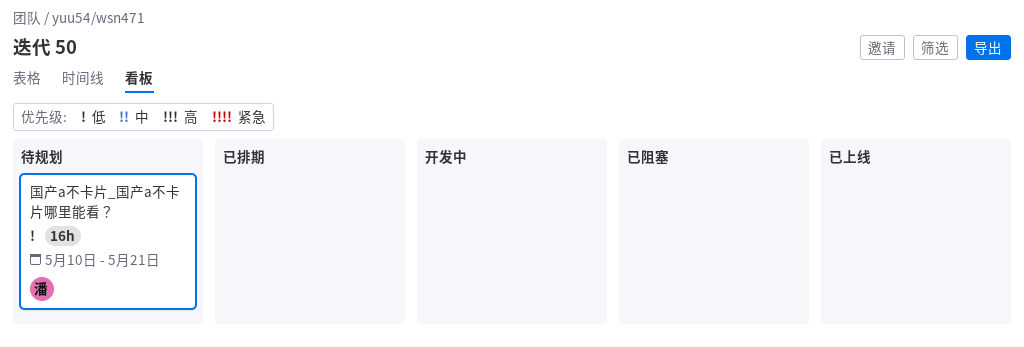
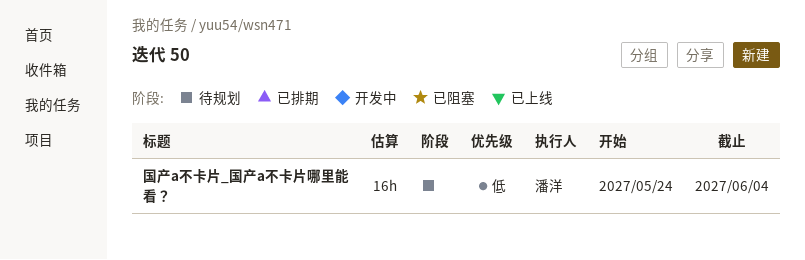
国产a不卡片_国产a不卡片哪里能看？, start: May 10 -> May 24
国产a不卡片_国产a不卡片哪里能看？, due: May 21 -> Jun 4

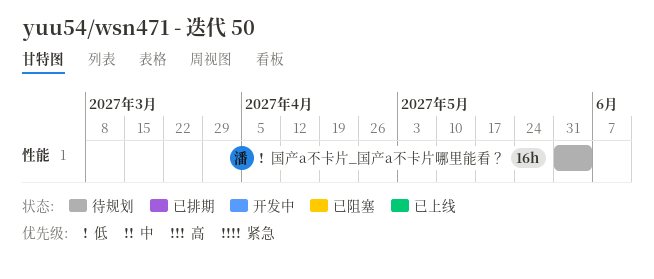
国产a不卡片_国产a不卡片哪里能看？, start: May 24 -> May 31

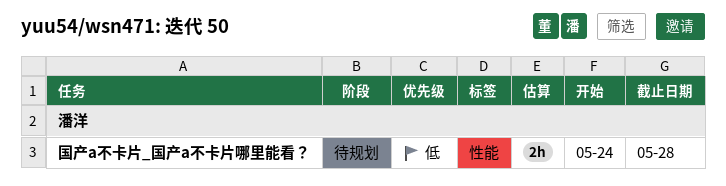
国产a不卡片_国产a不卡片哪里能看？, estimate: 16h -> 2h
国产a不卡片_国产a不卡片哪里能看？, start: May 31 -> May 24
国产a不卡片_国产a不卡片哪里能看？, due: Jun 4 -> May 28

